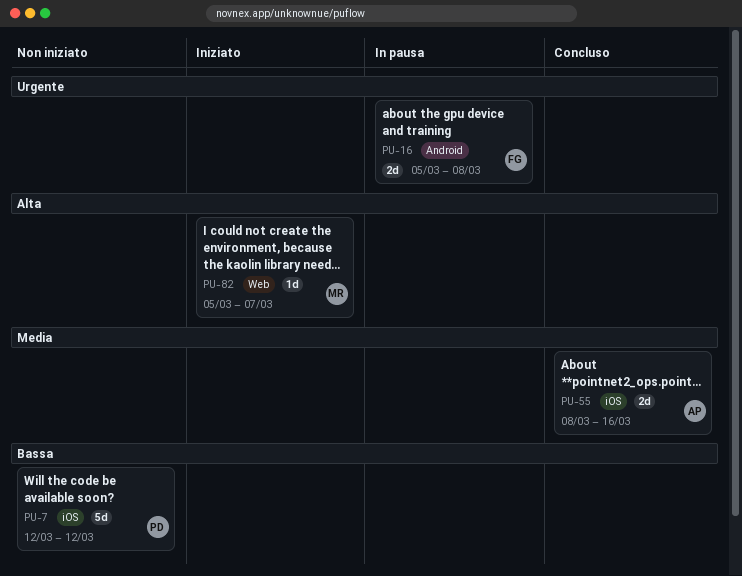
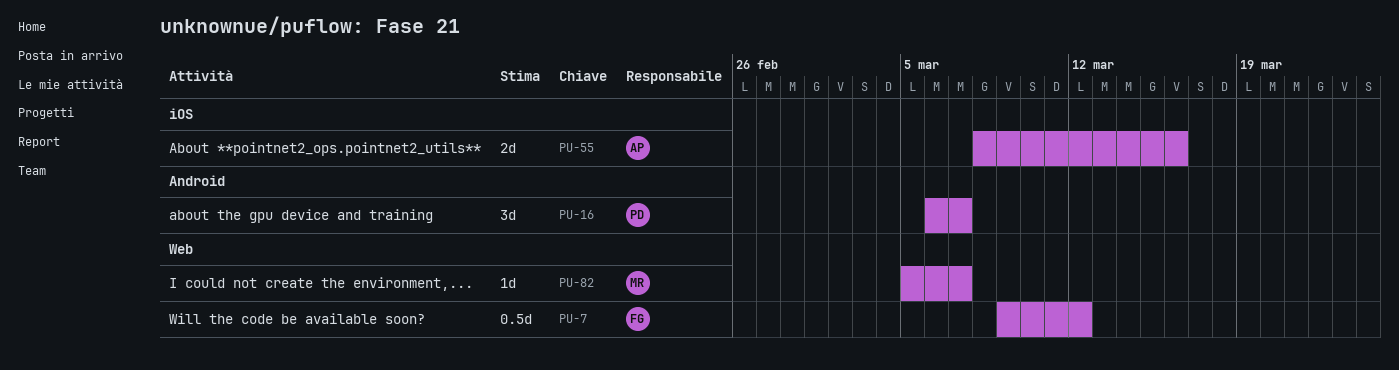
PU-7, owner: PD -> FG
PU-7, label: iOS -> Web
PU-7, estimate: 5d -> 0.5d
PU-7, start: Mar 12 -> Mar 9
PU-16, owner: FG -> PD
PU-16, estimate: 2d -> 3d
PU-16, start: Mar 5 -> Mar 6
PU-16, due: Mar 8 -> Mar 7

